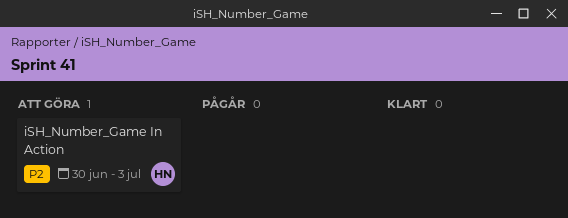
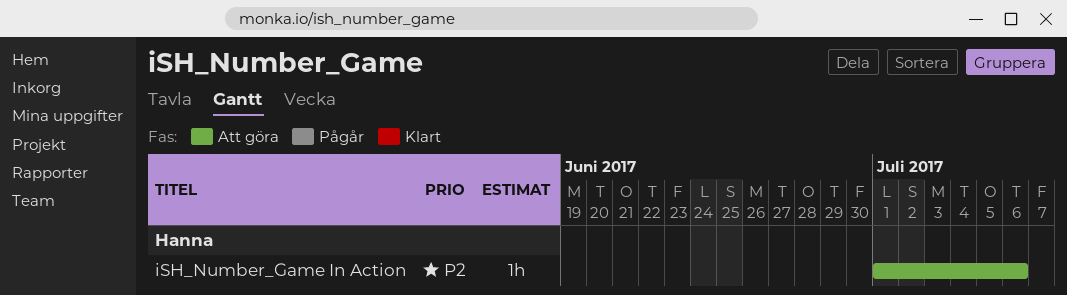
iSH_Number_Game In Action, start: Jun 30 -> Jul 1
iSH_Number_Game In Action, due: Jul 3 -> Jul 6

